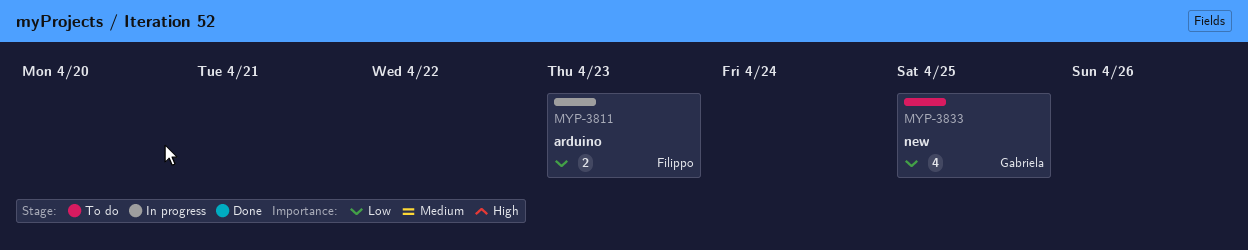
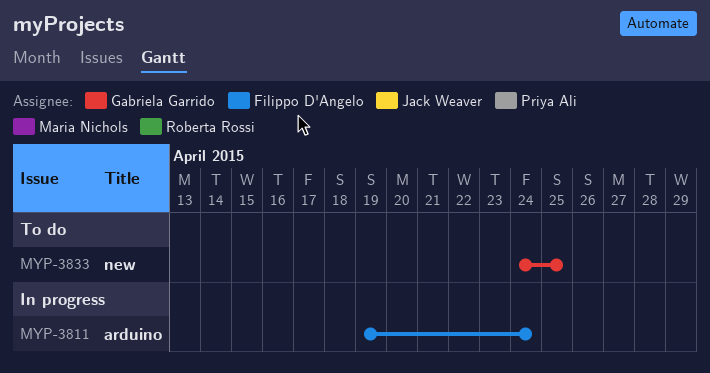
MYP-3811, due: Apr 23 -> Apr 24

